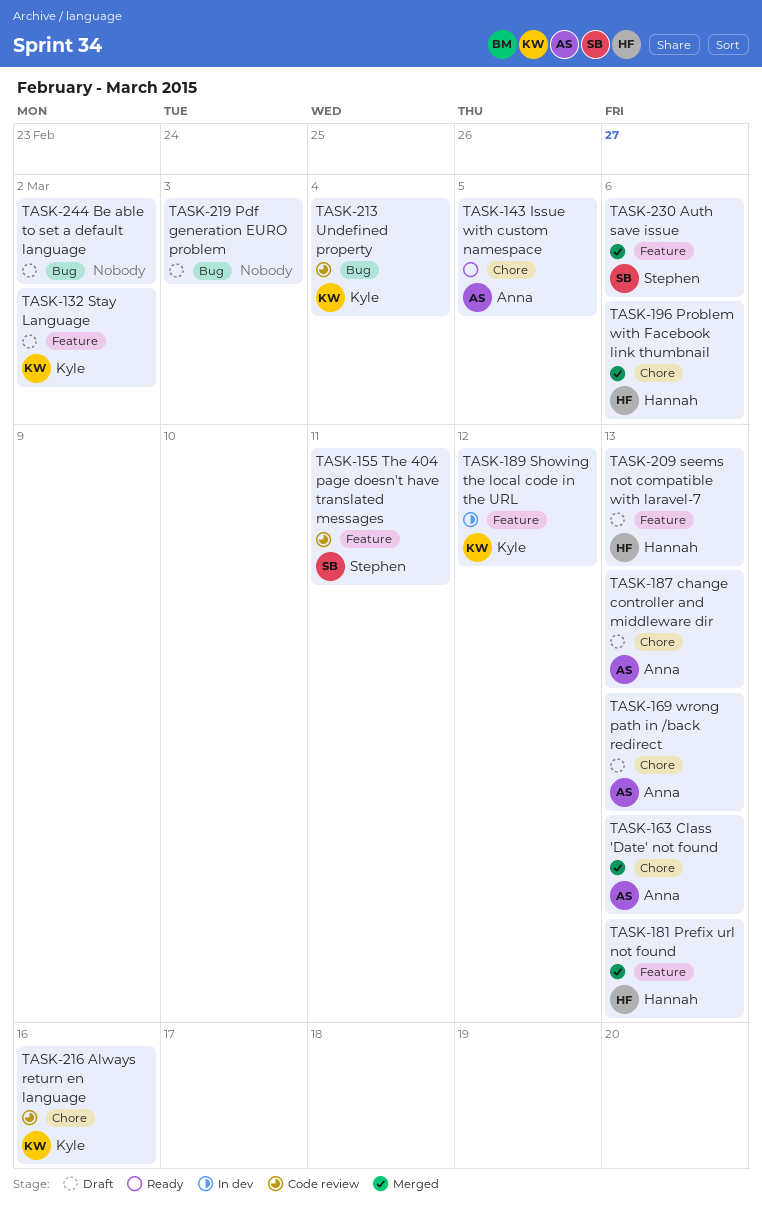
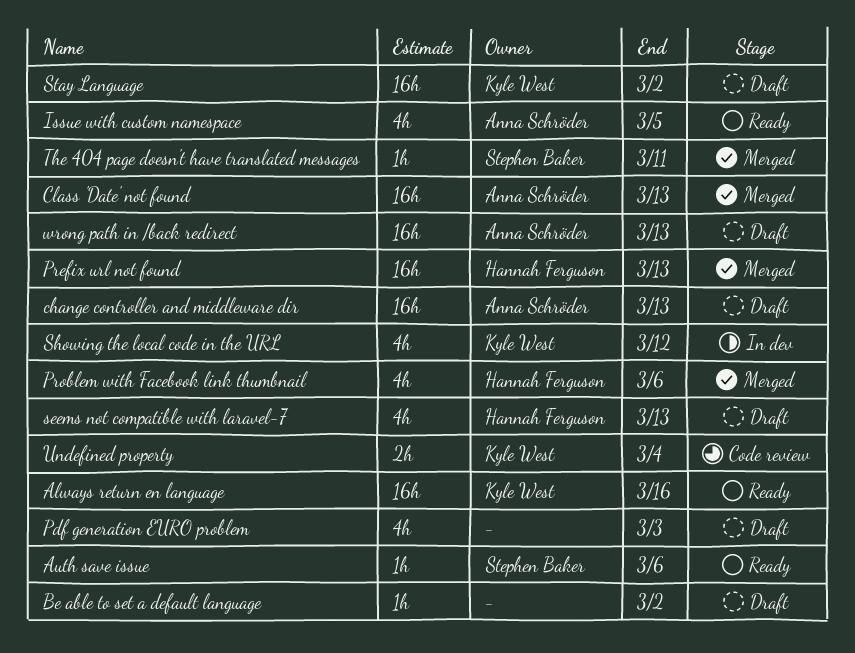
Always return en language, status: Code review -> Ready
Auth save issue, status: Merged -> Ready
The 404 page doesn't have translated messages, status: Code review -> Merged

